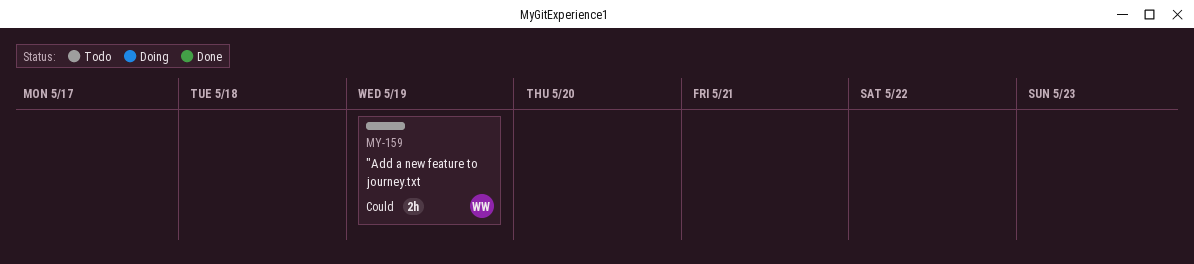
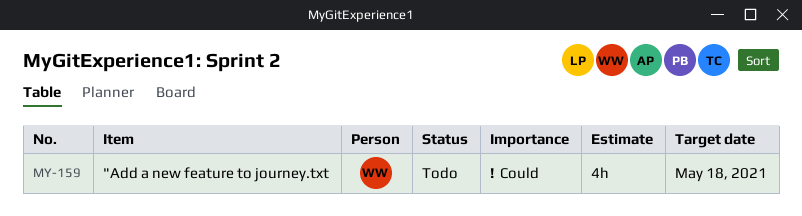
MY-159, estimate: 2h -> 4h
MY-159, due: May 19 -> May 18

